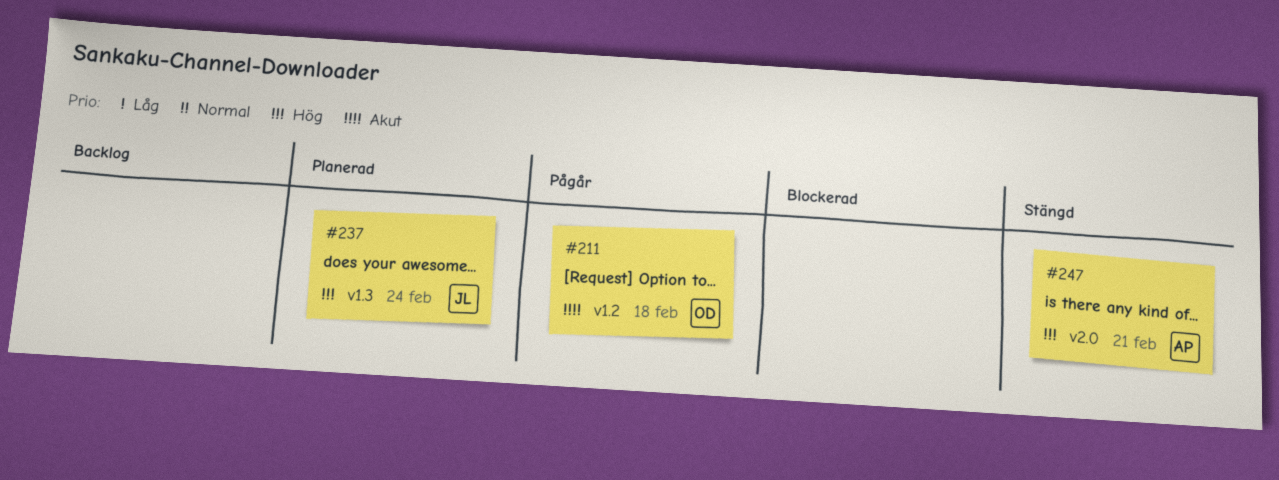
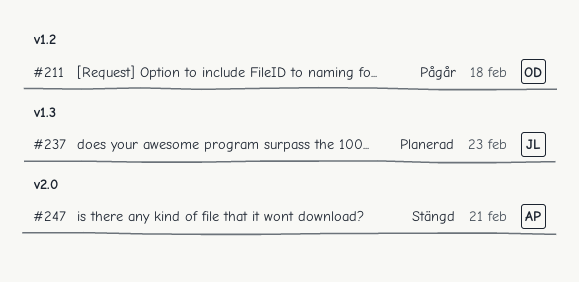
#237, due: Feb 24 -> Feb 23

